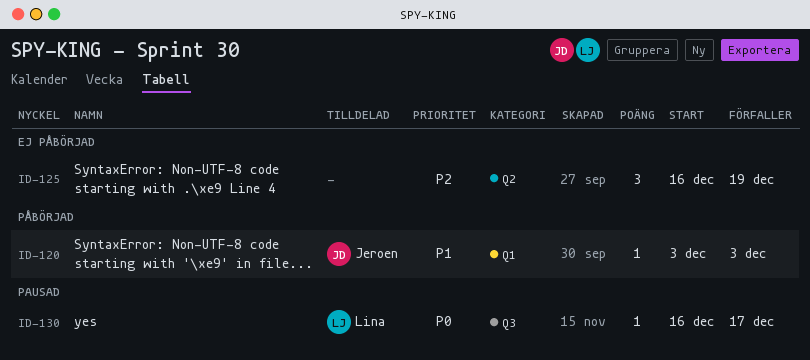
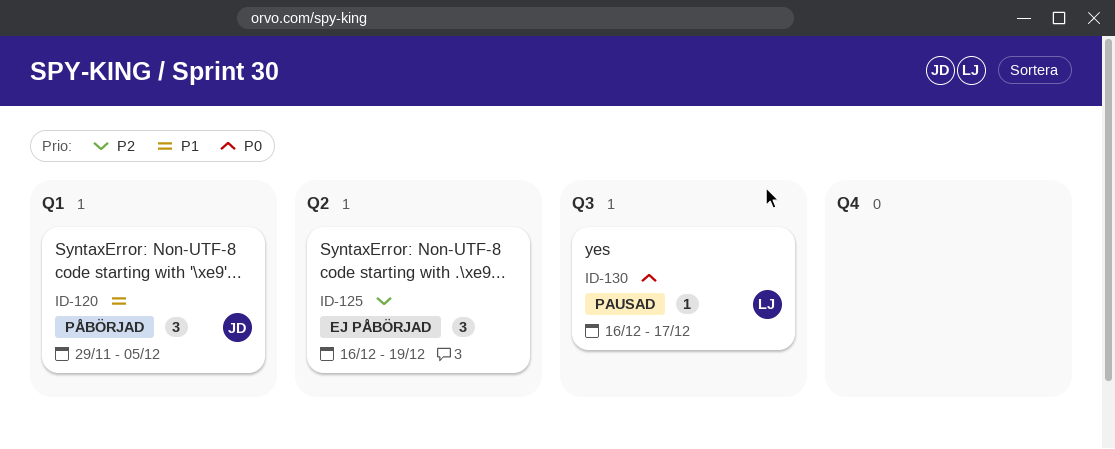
ID-120, estimate: 1 -> 3
ID-120, start: Dec 3 -> Nov 29
ID-120, due: Dec 3 -> Dec 5

